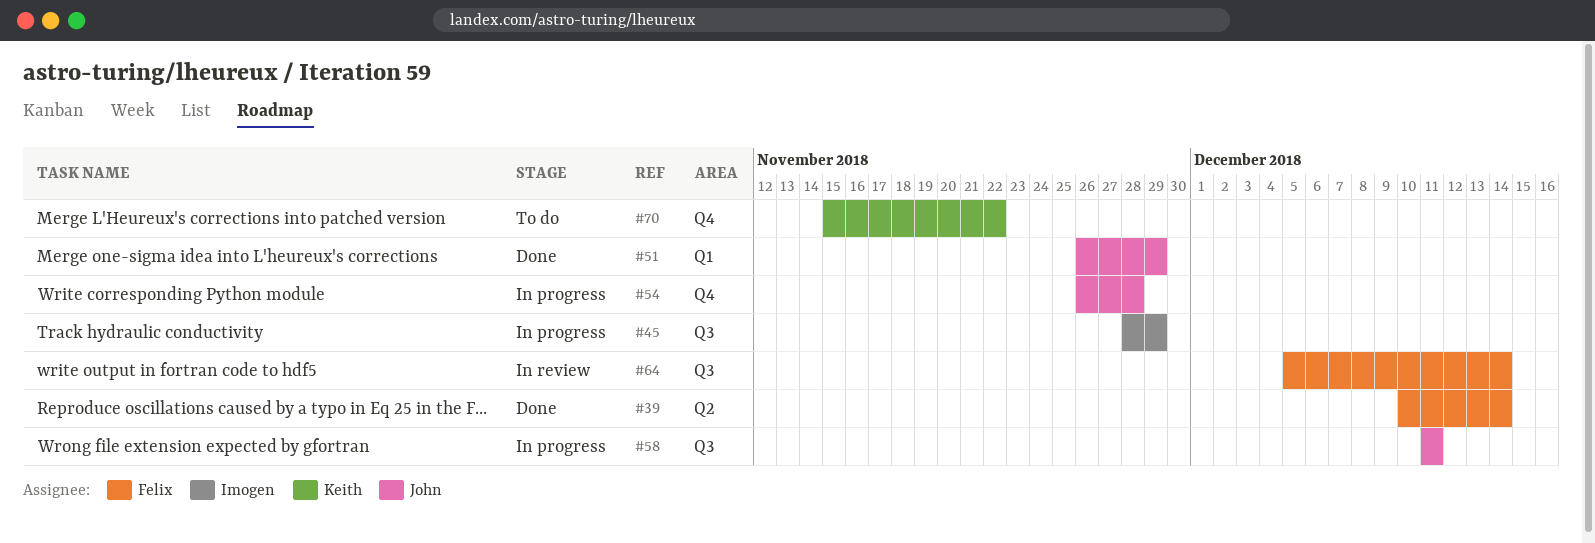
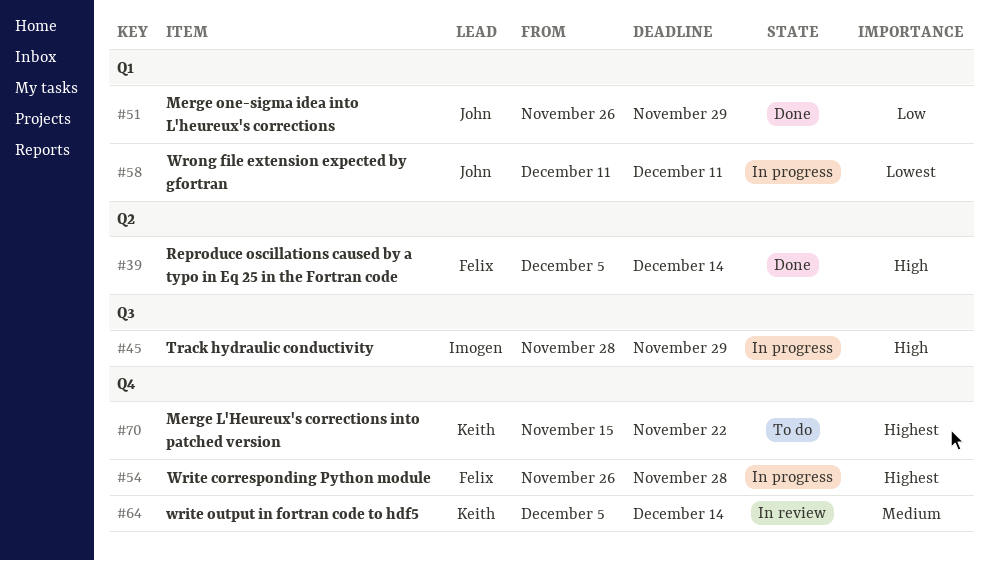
#39, start: Dec 10 -> Dec 5
#54, owner: John -> Felix
#58, label: Q3 -> Q1
#64, owner: Felix -> Keith
#64, label: Q3 -> Q4

